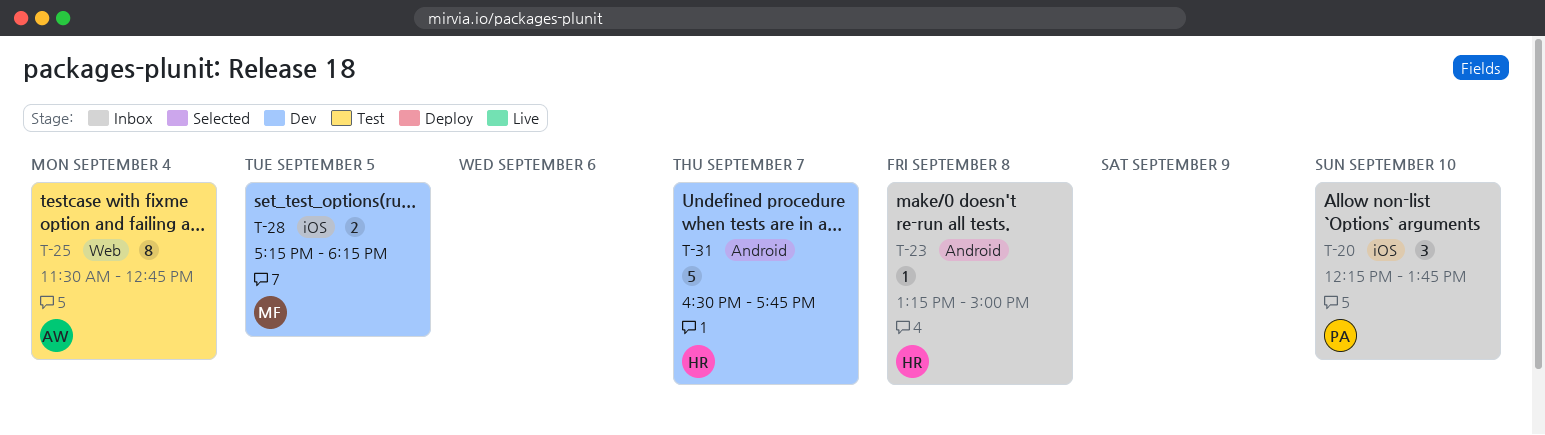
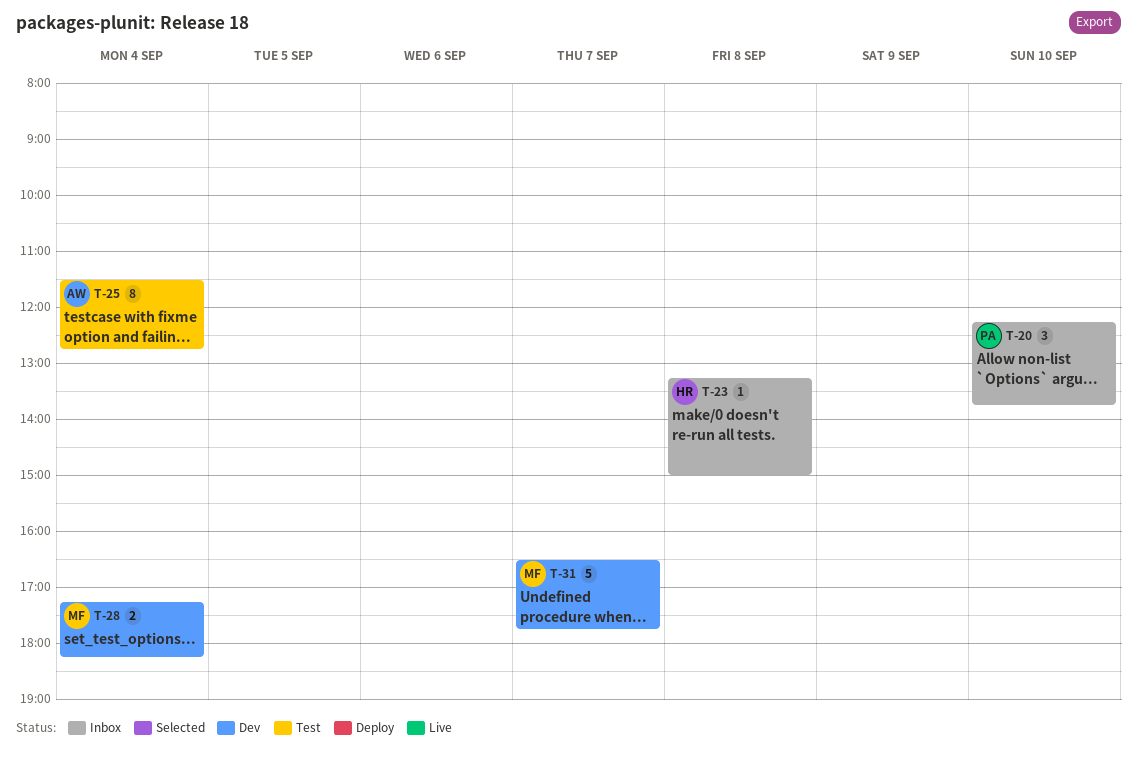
T-28, day: Sep 5 -> Sep 4
T-31, owner: HR -> MF

